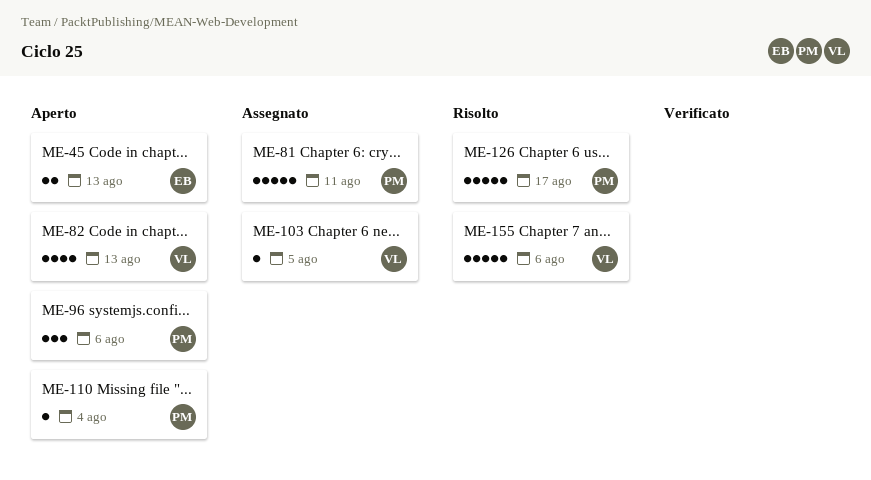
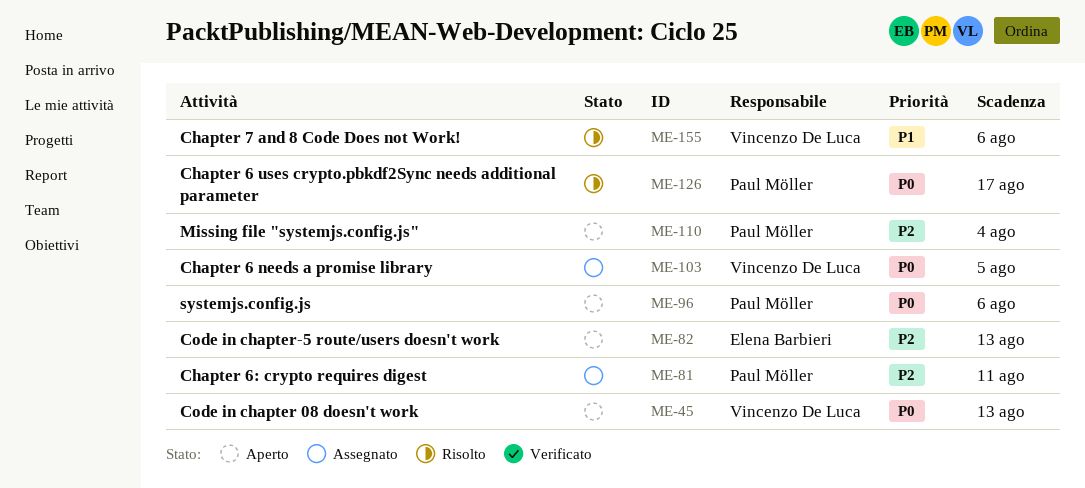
ME-45, owner: Elena Barbieri -> Vincenzo De Luca
ME-82, owner: Vincenzo De Luca -> Elena Barbieri

